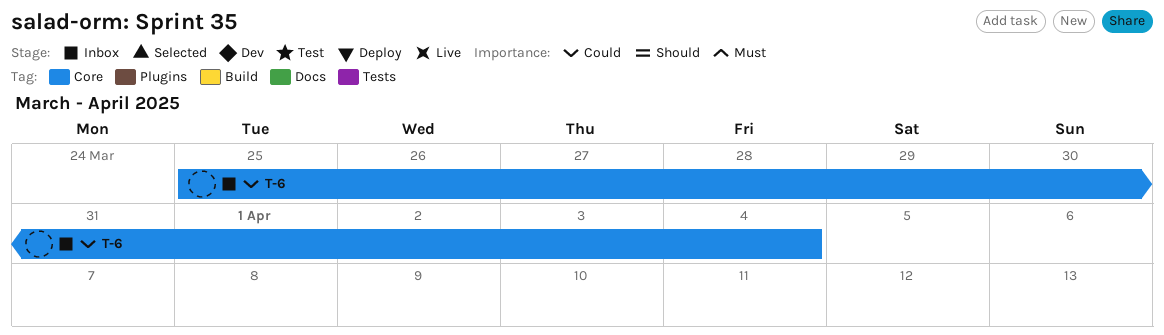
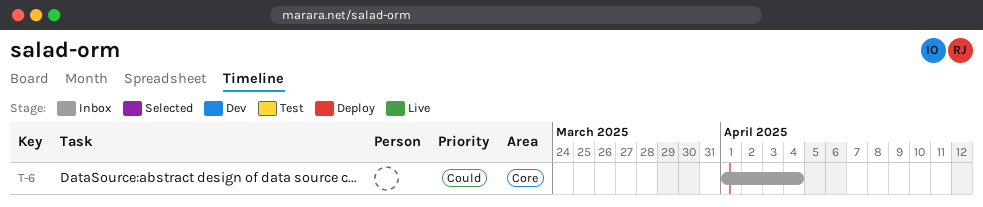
T-6, start: Mar 25 -> Apr 1

